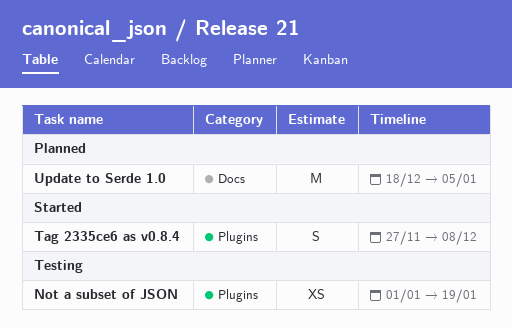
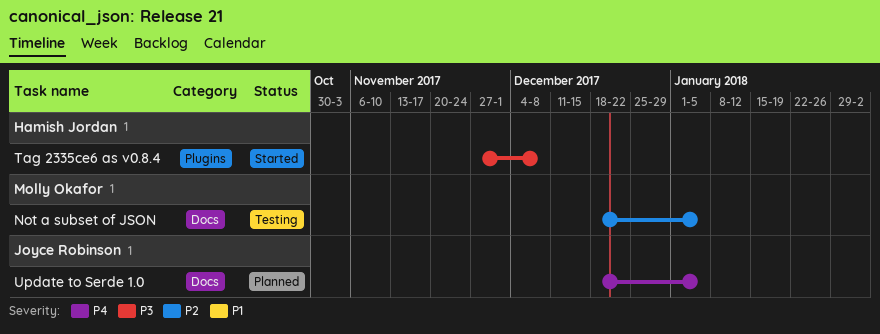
Not a subset of JSON, label: Plugins -> Docs
Not a subset of JSON, start: Jan 1 -> Dec 18
Not a subset of JSON, due: Jan 19 -> Jan 5

